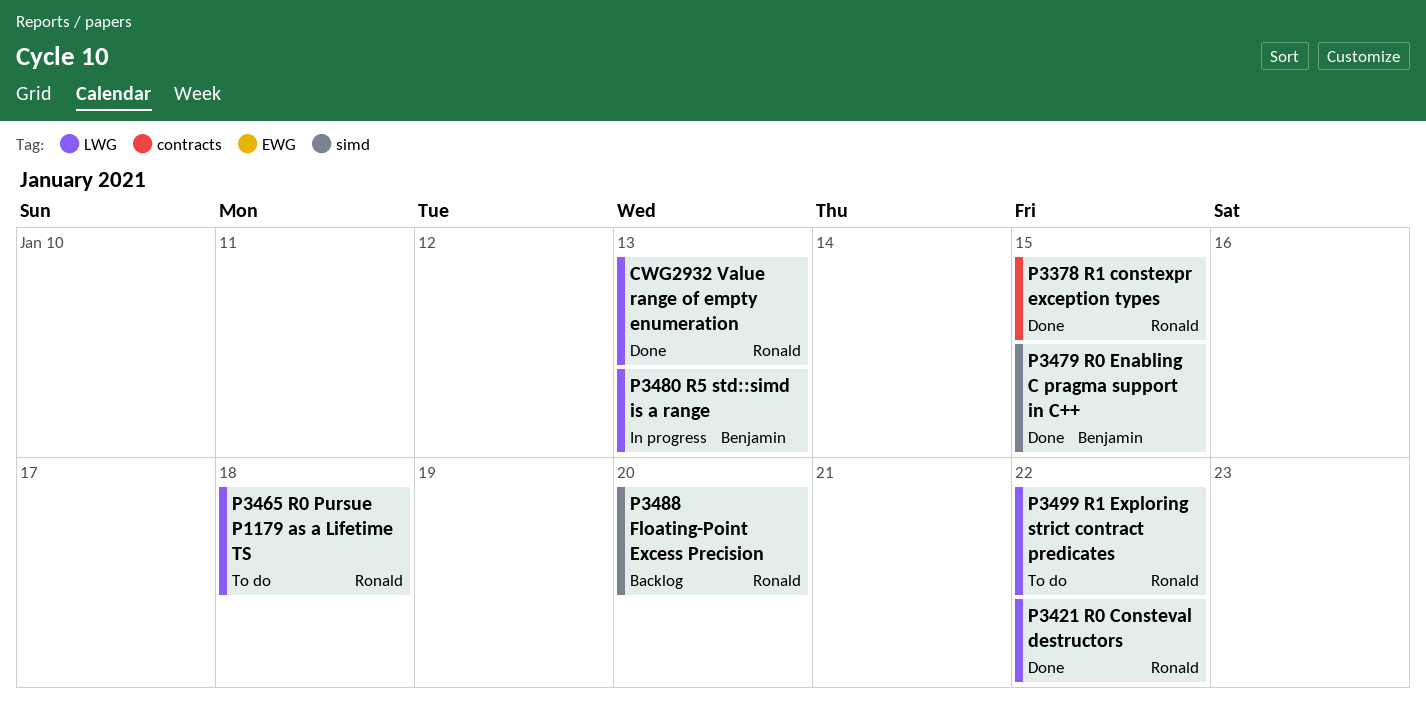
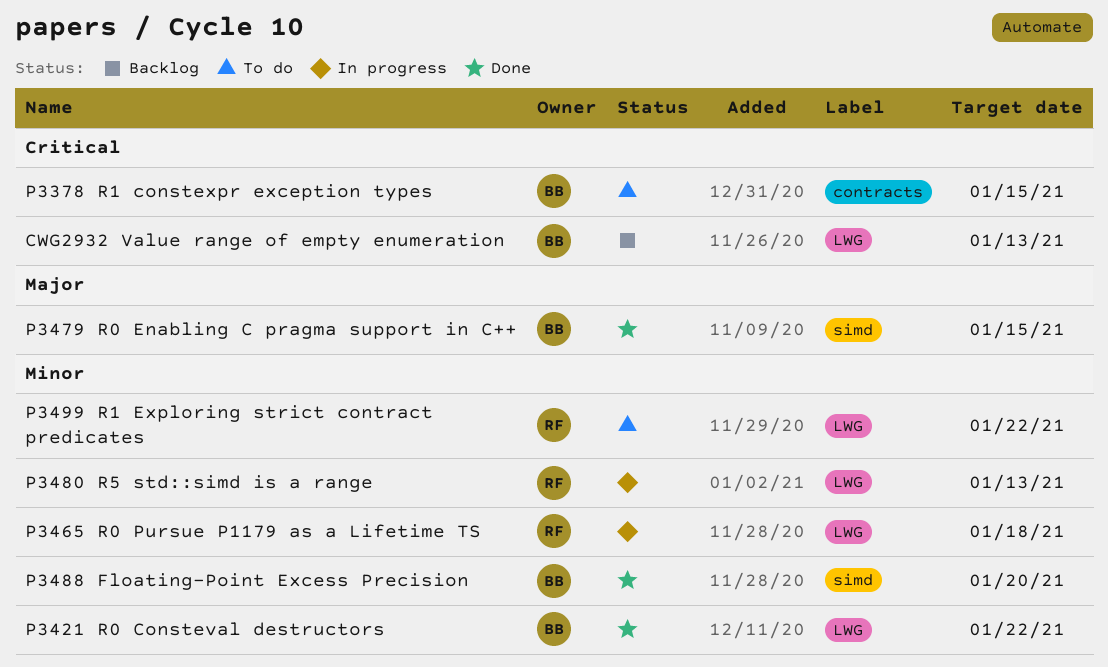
CWG2932 Value range of empty enumeration, status: Done -> Backlog
CWG2932 Value range of empty enumeration, owner: Ronald -> Benjamin
P3378 R1 constexpr exception types, status: Done -> To do
P3378 R1 constexpr exception types, owner: Ronald -> Benjamin
P3421 R0 Consteval destructors, owner: Ronald -> Benjamin
P3465 R0 Pursue P1179 as a Lifetime TS, status: To do -> In progress
P3480 R5 std::simd is a range, owner: Benjamin -> Ronald
P3488 Floating-Point Excess Precision, status: Backlog -> Done
P3488 Floating-Point Excess Precision, owner: Ronald -> Benjamin

